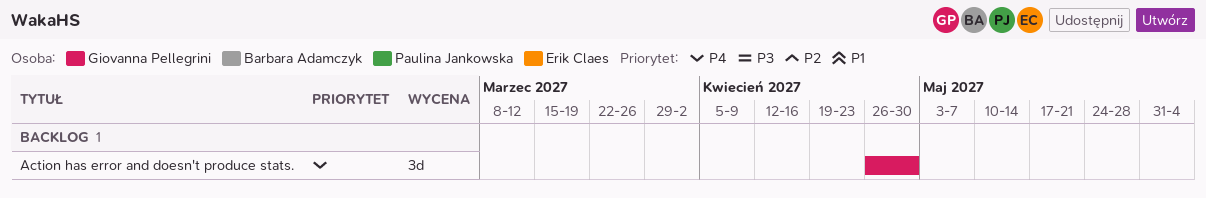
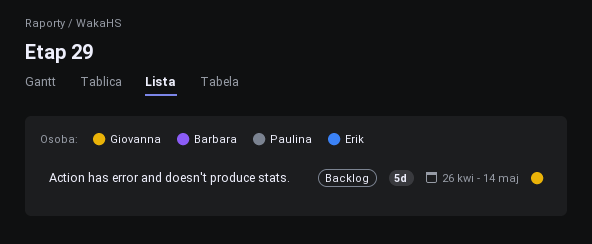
Action has error and doesn't produce stats., estimate: 3d -> 5d
Action has error and doesn't produce stats., due: Apr 30 -> May 14

